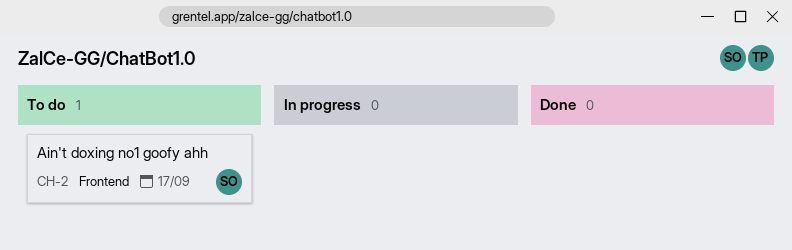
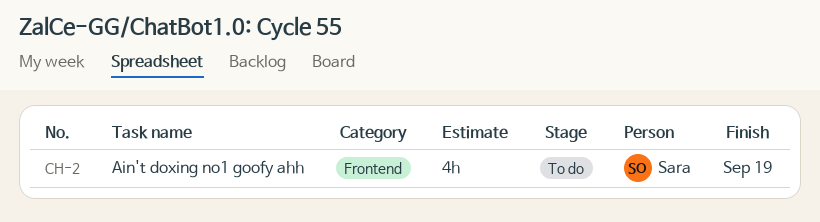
CH-2, due: Sep 17 -> Sep 19

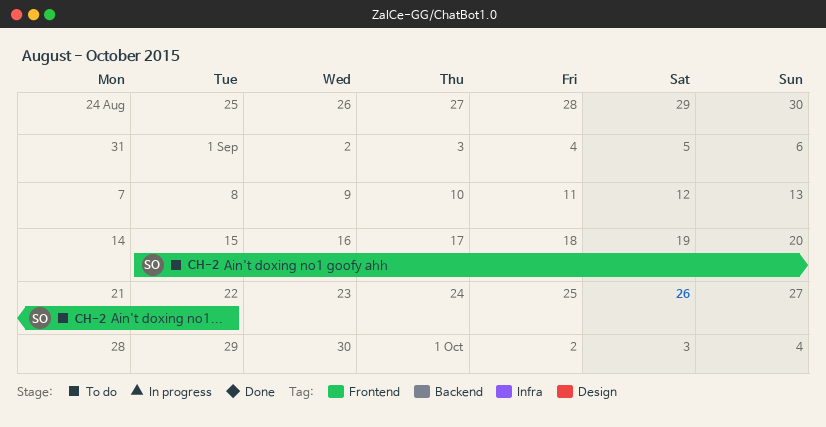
CH-2, due: Sep 19 -> Sep 22

